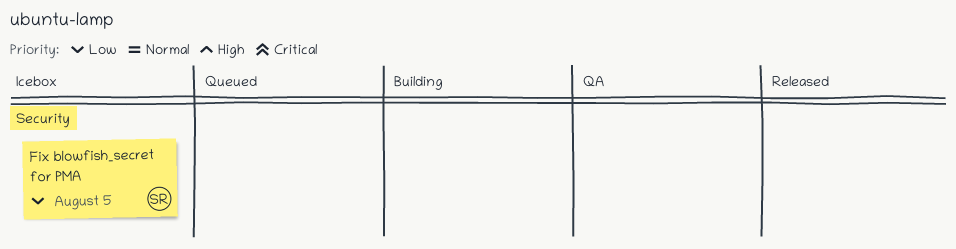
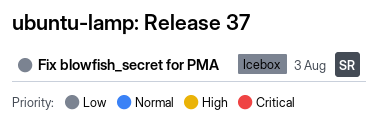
Fix blowfish_secret for PMA, due: Aug 5 -> Aug 3

